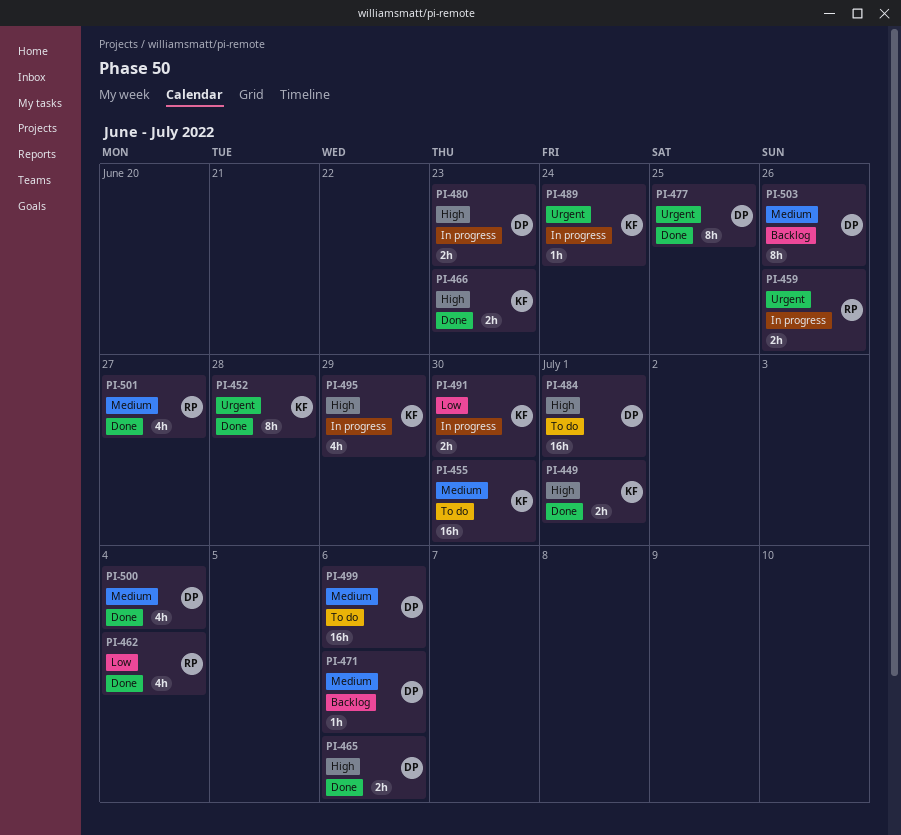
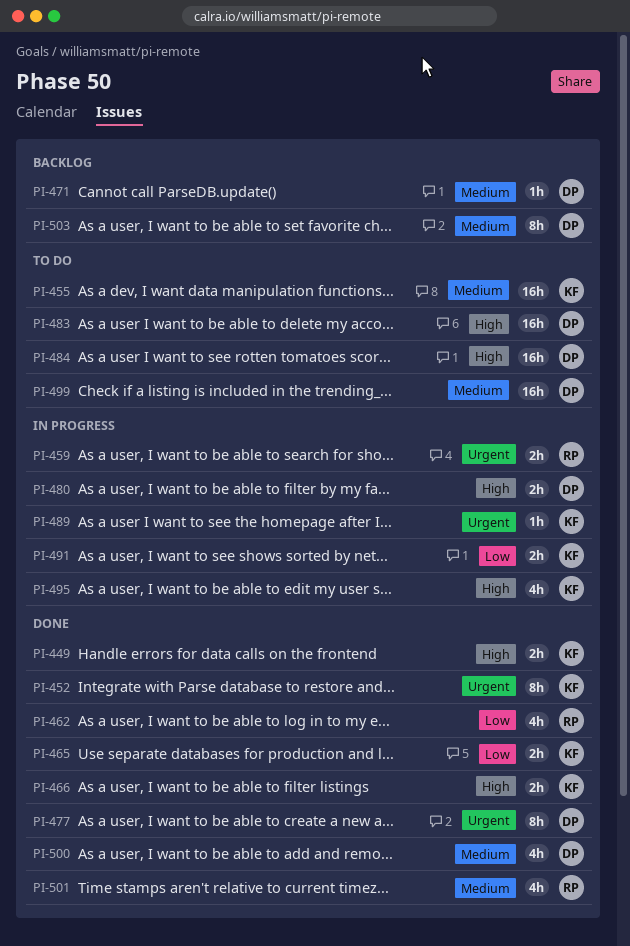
PI-465, owner: DP -> KF
PI-465, priority: High -> Low
PI-483: none -> present

